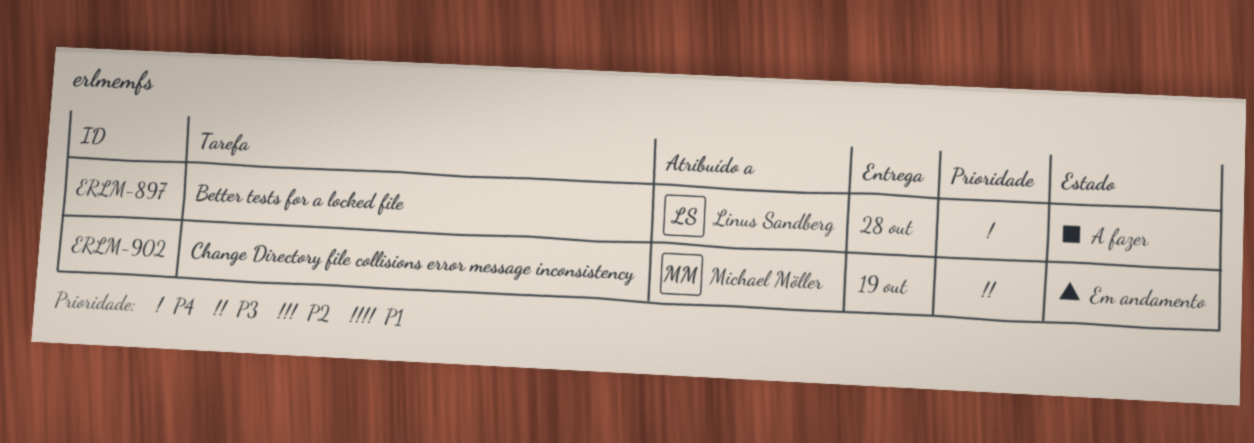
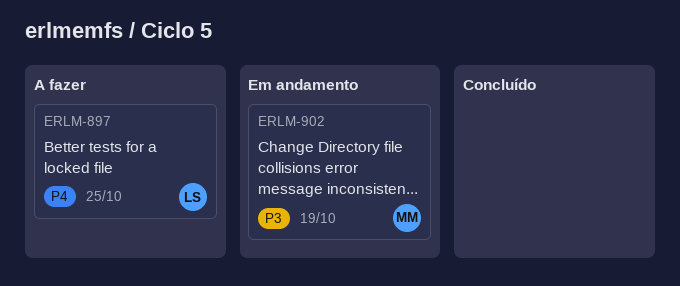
ERLM-897, due: Oct 28 -> Oct 25

